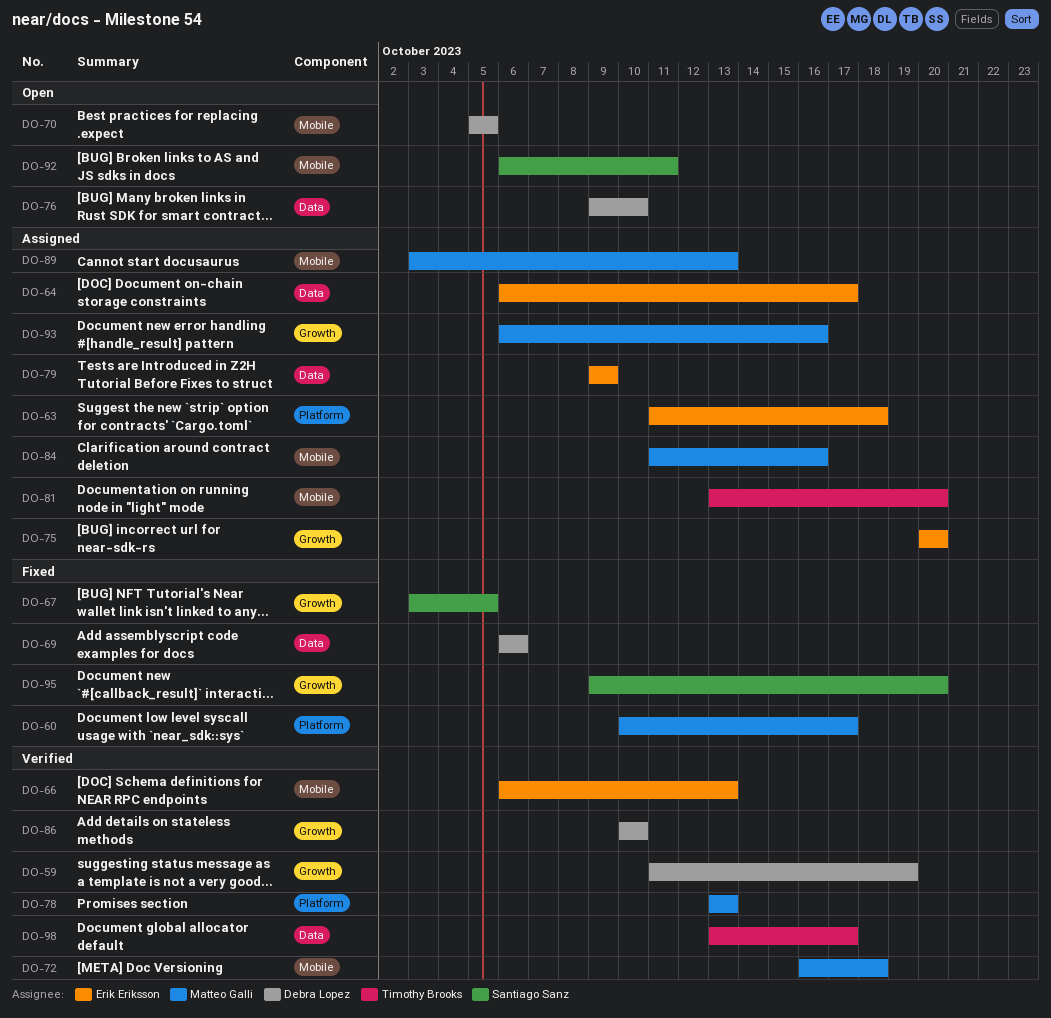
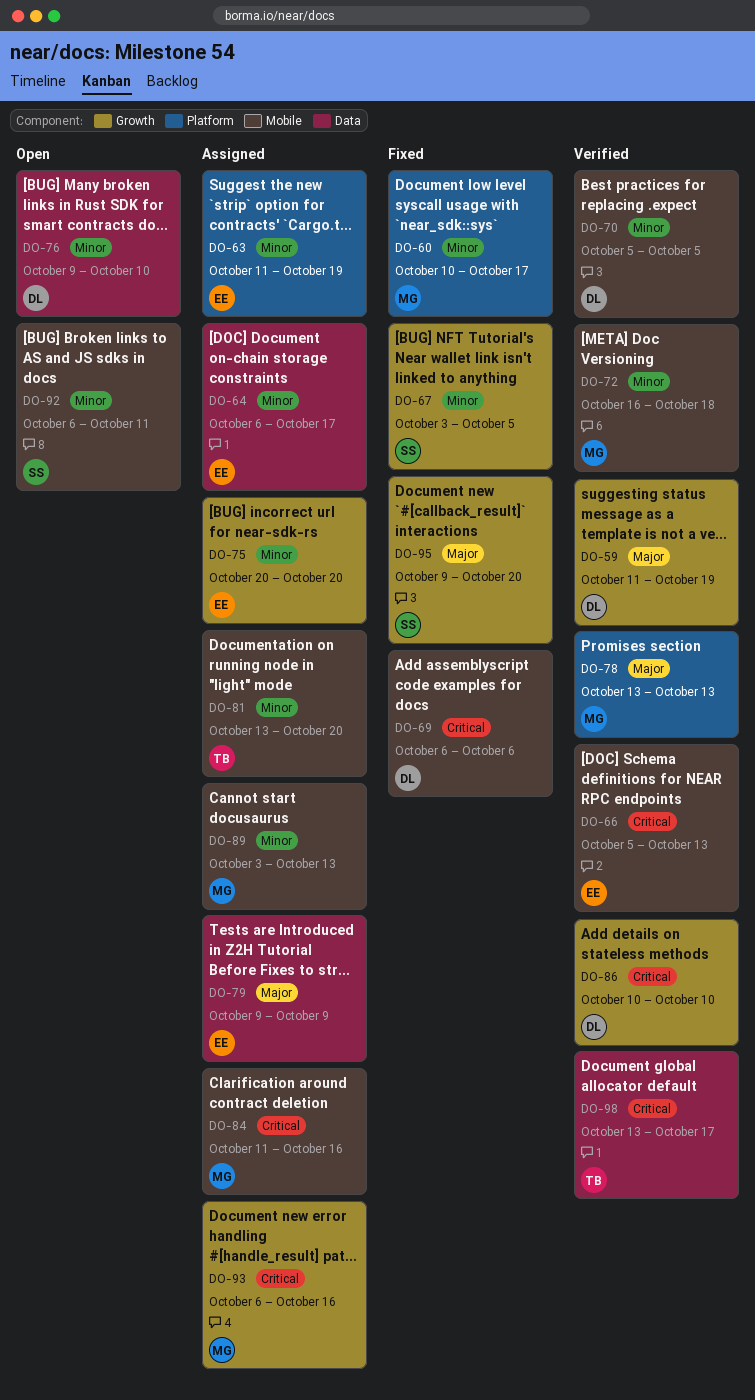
DO-63, due: Oct 18 -> Oct 19
DO-66, start: Oct 6 -> Oct 5
DO-69, label: Data -> Mobile
DO-70, status: Open -> Verified

